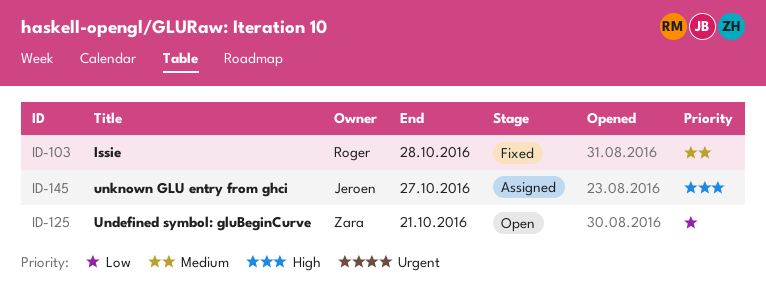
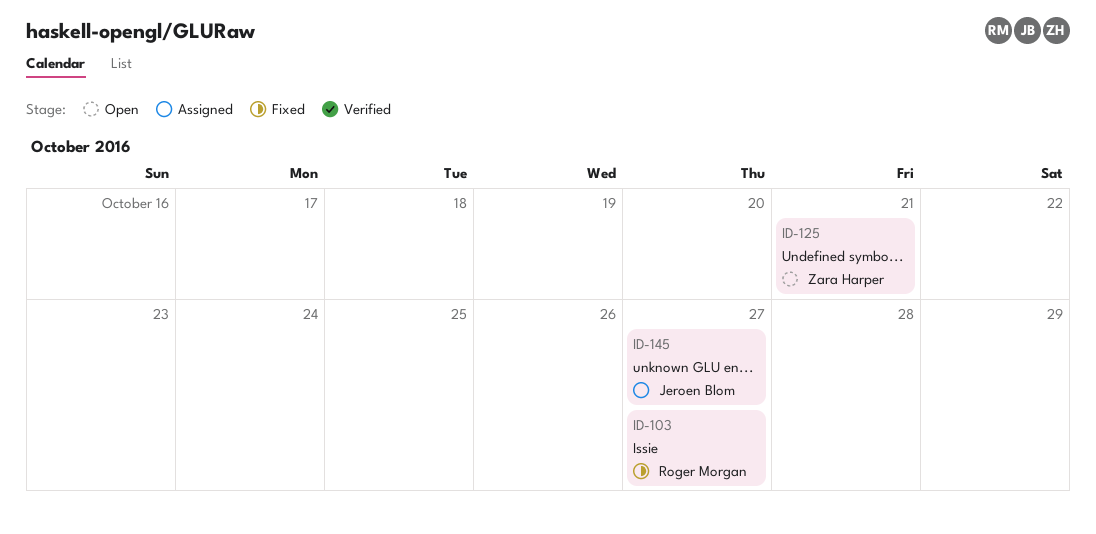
ID-103, due: Oct 28 -> Oct 27

